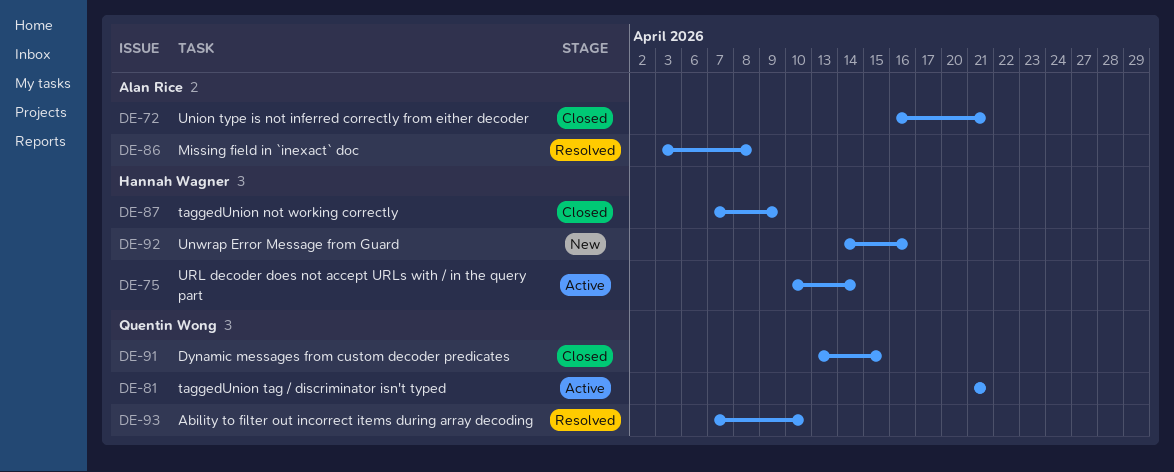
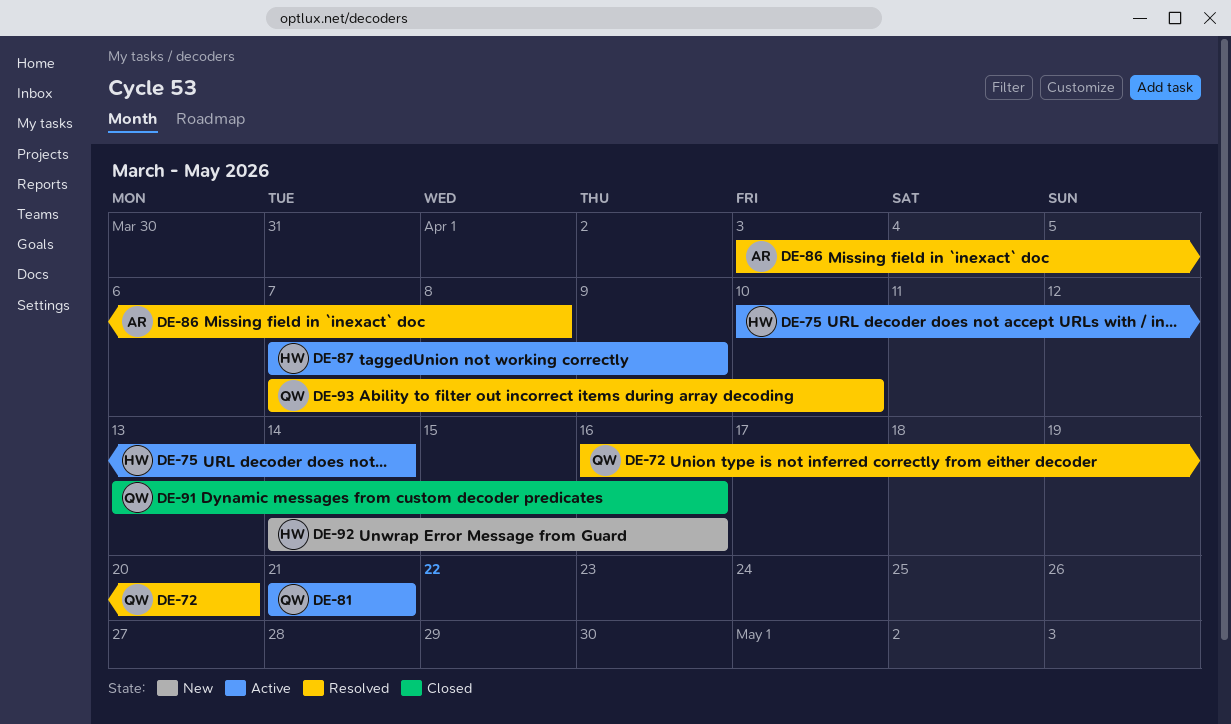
DE-72, status: Closed -> Resolved
DE-72, owner: Alan Rice -> Quentin Wong
DE-72, due: Apr 21 -> Apr 20
DE-87, status: Closed -> Active
DE-91, due: Apr 15 -> Apr 16

